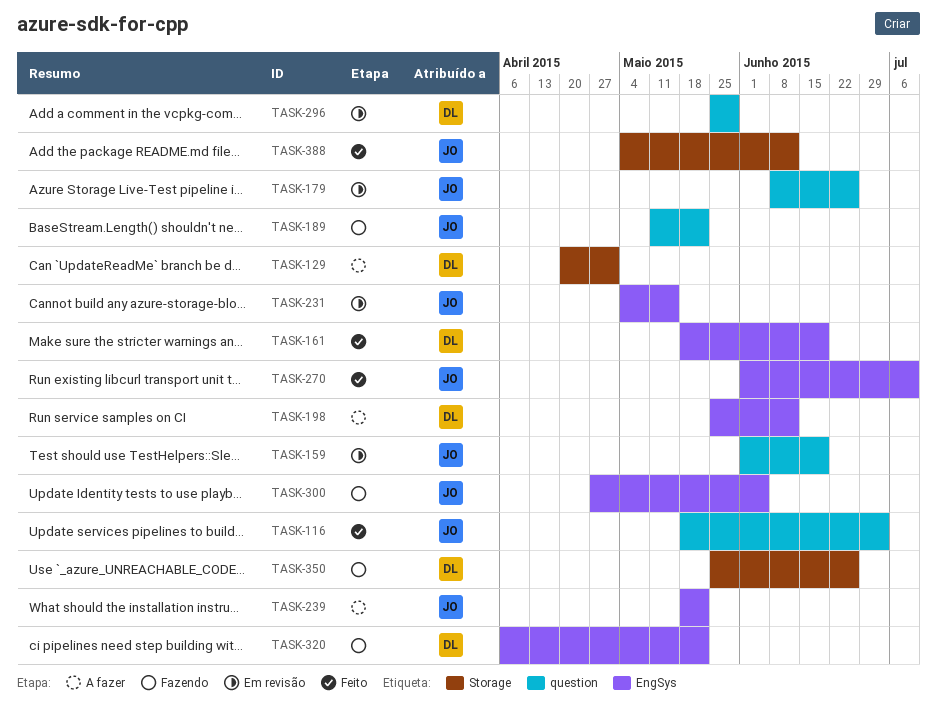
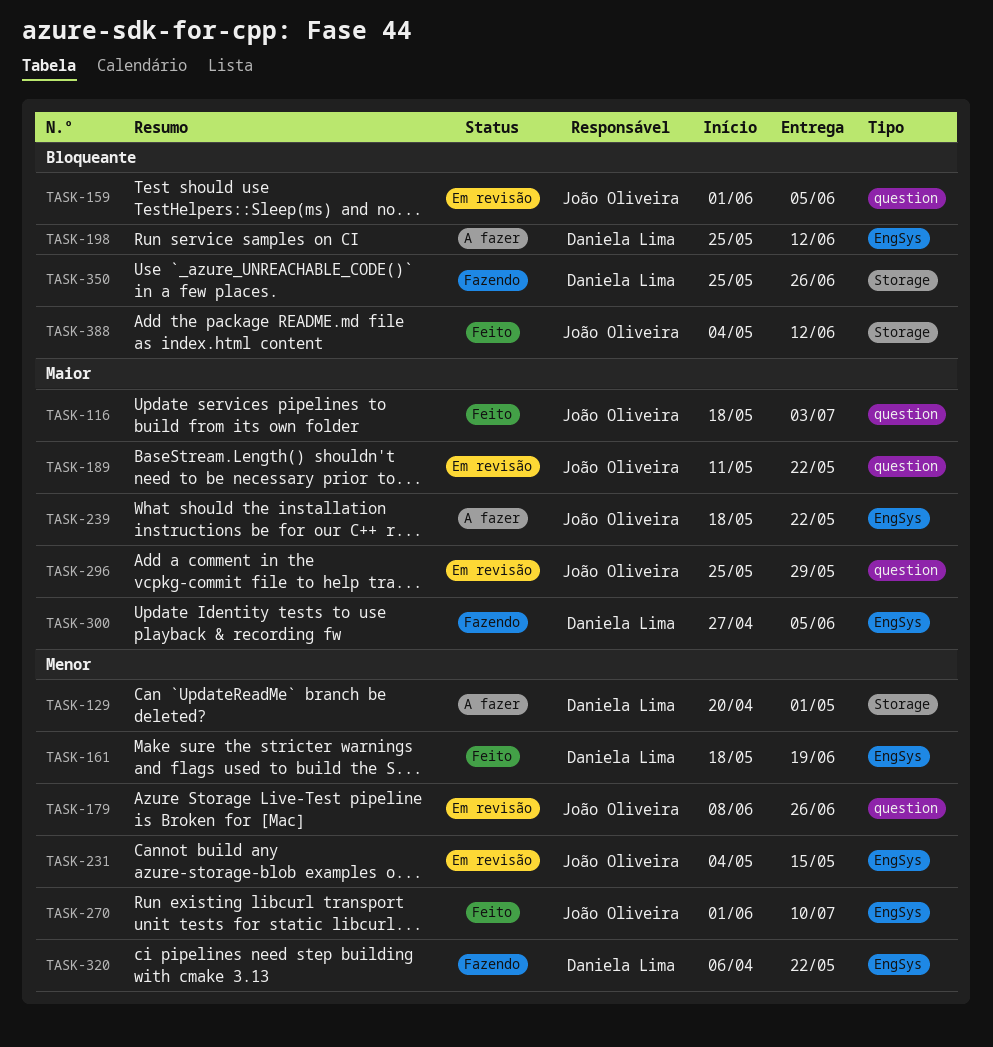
TASK-159, due: Jun 19 -> Jun 5
TASK-189, status: Fazendo -> Em revisão
TASK-296, owner: Daniela Lima -> João Oliveira
TASK-300, owner: João Oliveira -> Daniela Lima

